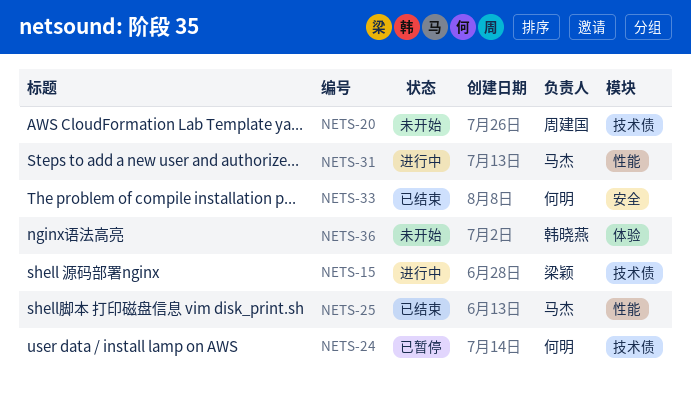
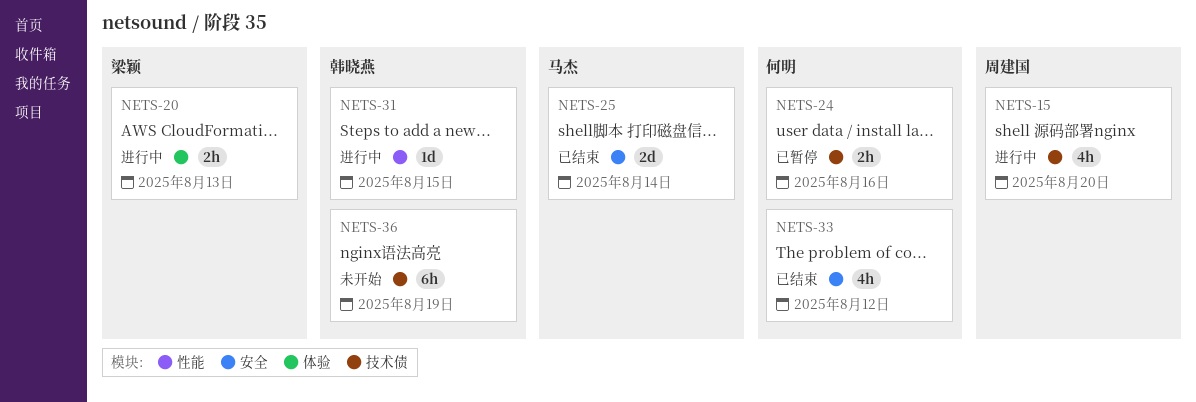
NETS-15, owner: 梁颖 -> 周建国
NETS-20, status: 未开始 -> 进行中
NETS-20, owner: 周建国 -> 梁颖
NETS-20, label: 技术债 -> 体验
NETS-25, label: 性能 -> 安全
NETS-31, owner: 马杰 -> 韩晓燕
NETS-36, label: 体验 -> 技术债

